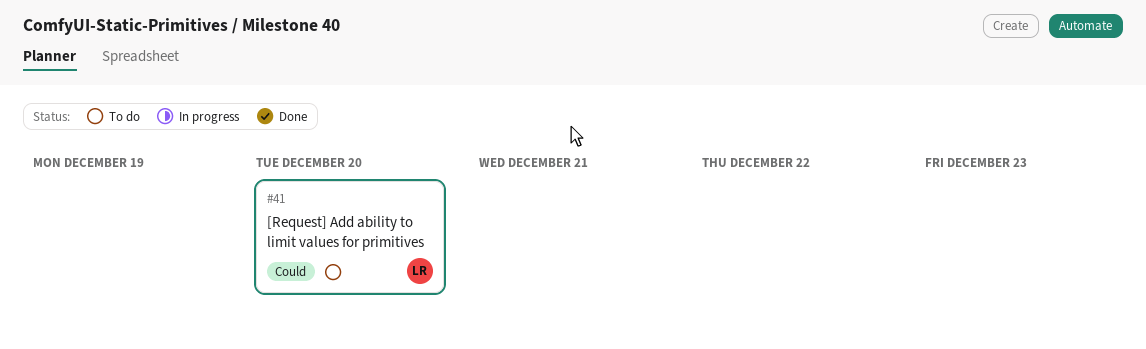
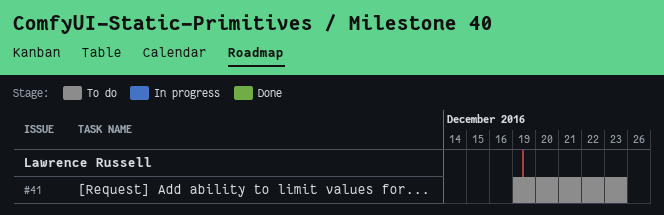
#41, due: Dec 20 -> Dec 23

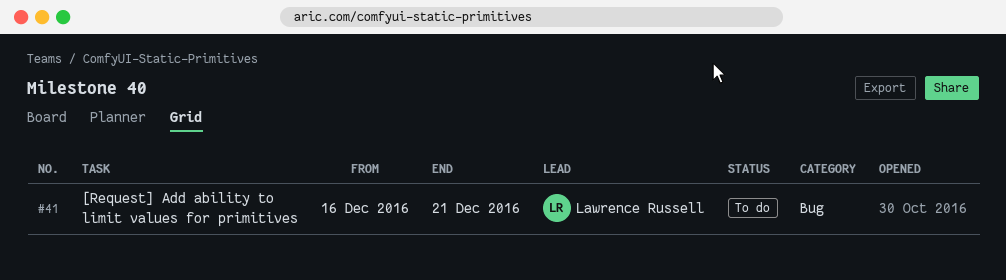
#41, start: Dec 19 -> Dec 16
#41, due: Dec 23 -> Dec 21

